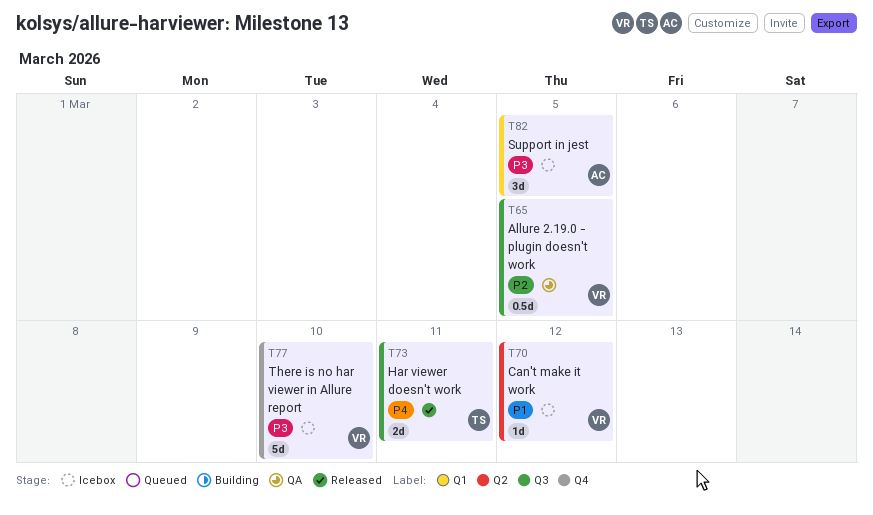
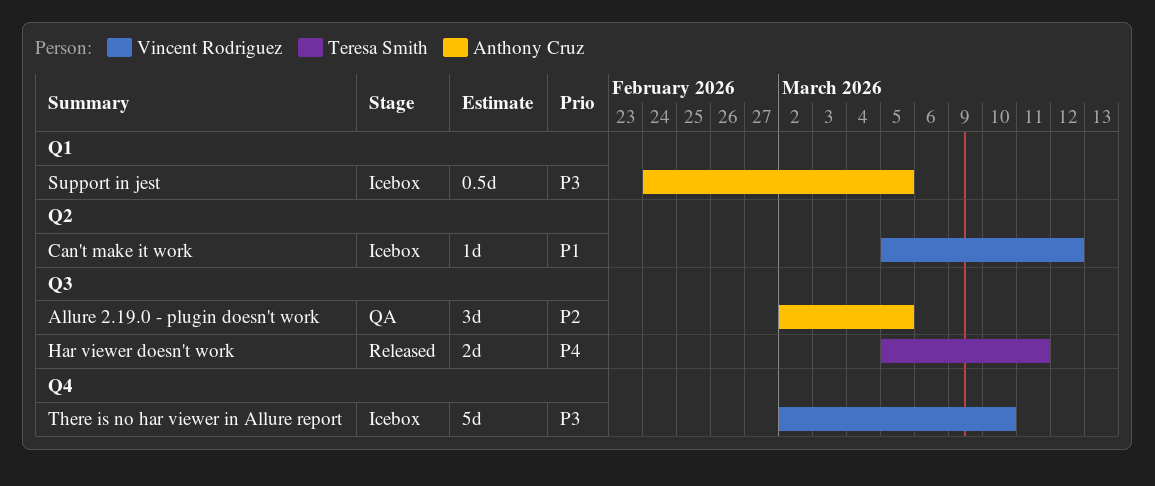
Allure 2.19.0 - plugin doesn't work, owner: Vincent Rodriguez -> Anthony Cruz
Allure 2.19.0 - plugin doesn't work, estimate: 0.5d -> 3d
Support in jest, estimate: 3d -> 0.5d

